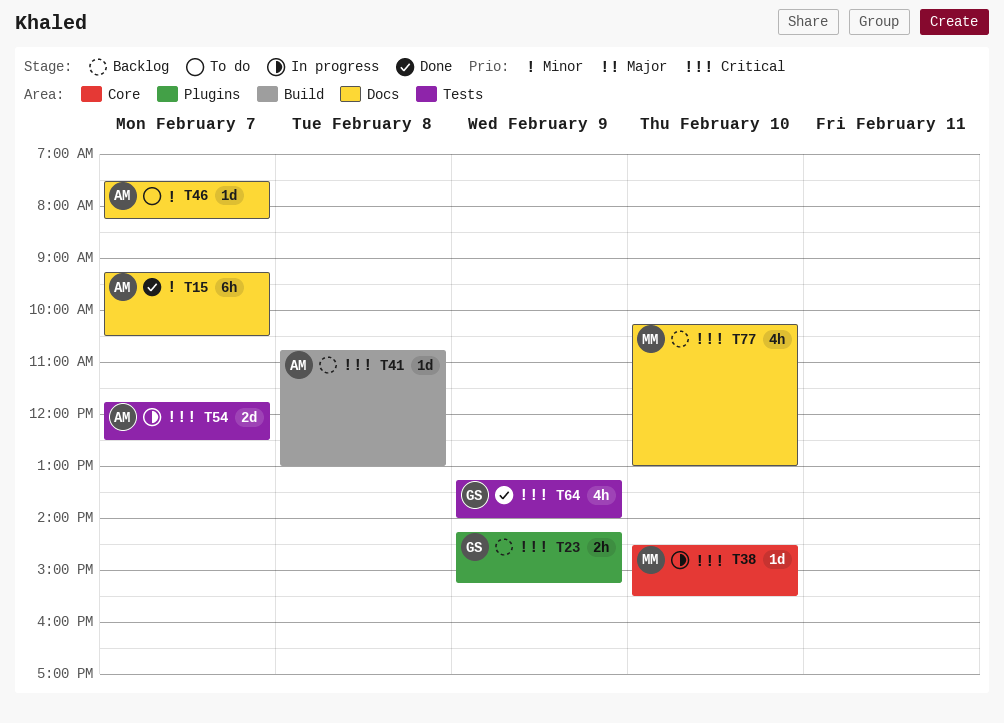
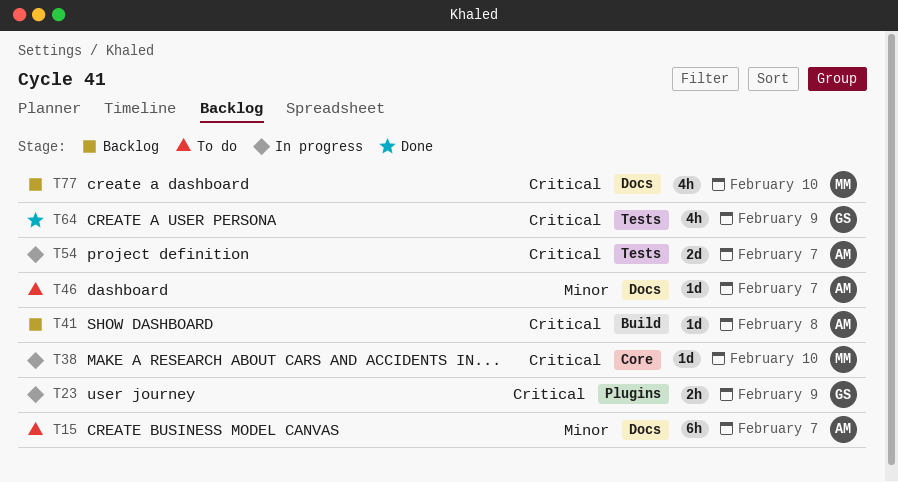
T15, status: Done -> To do
T23, status: Backlog -> In progress

